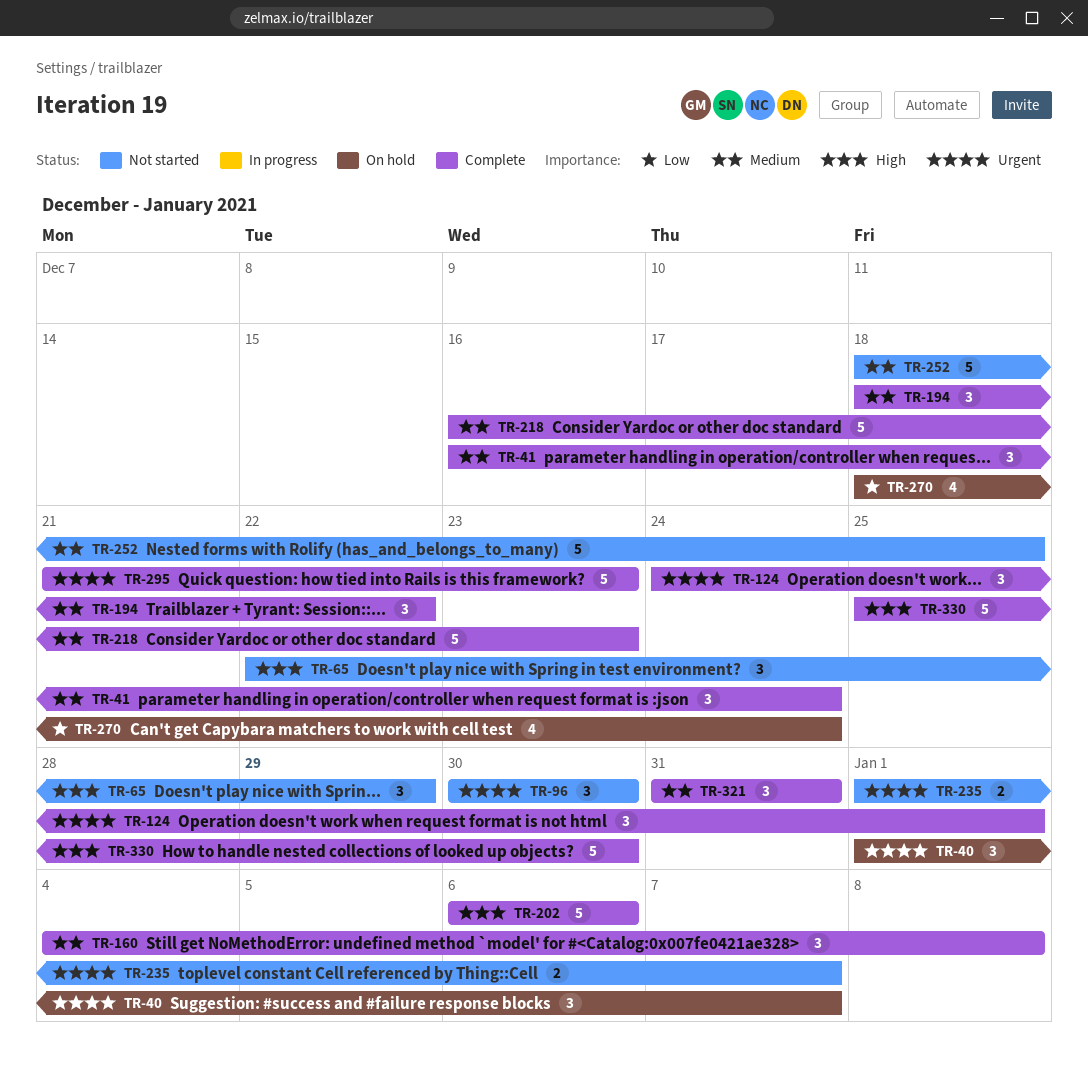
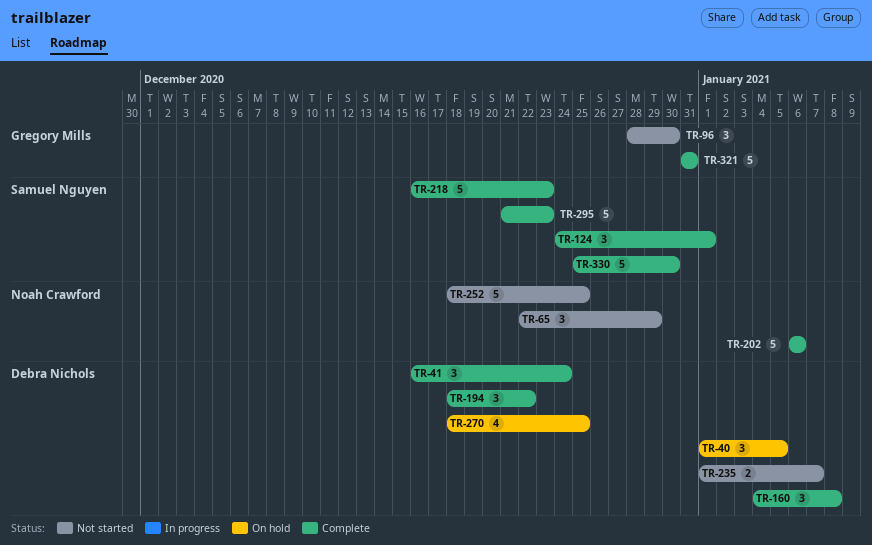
TR-40, due: Jan 7 -> Jan 5
TR-96, start: Dec 30 -> Dec 28
TR-270, due: Dec 24 -> Dec 25
TR-321, estimate: 3 -> 5

